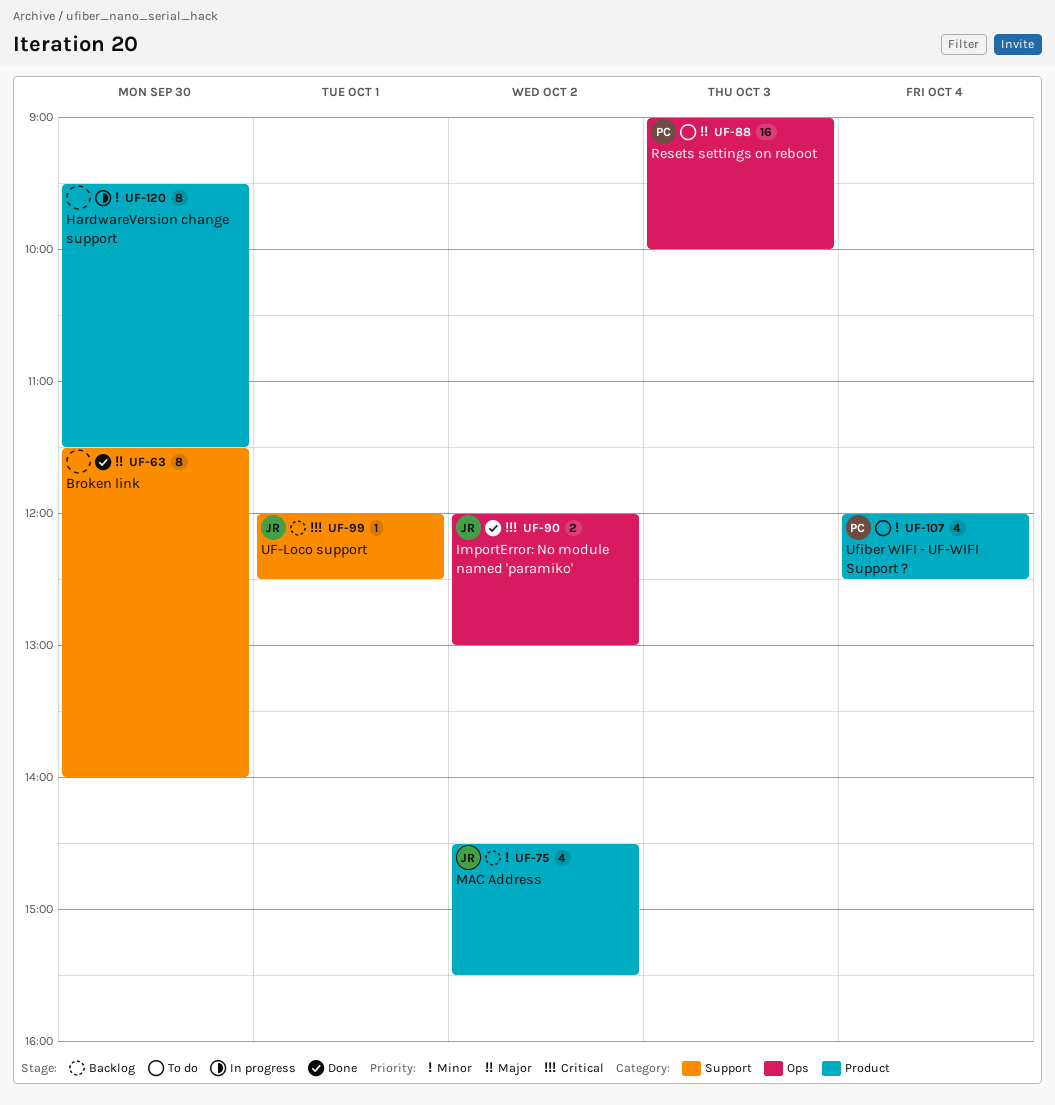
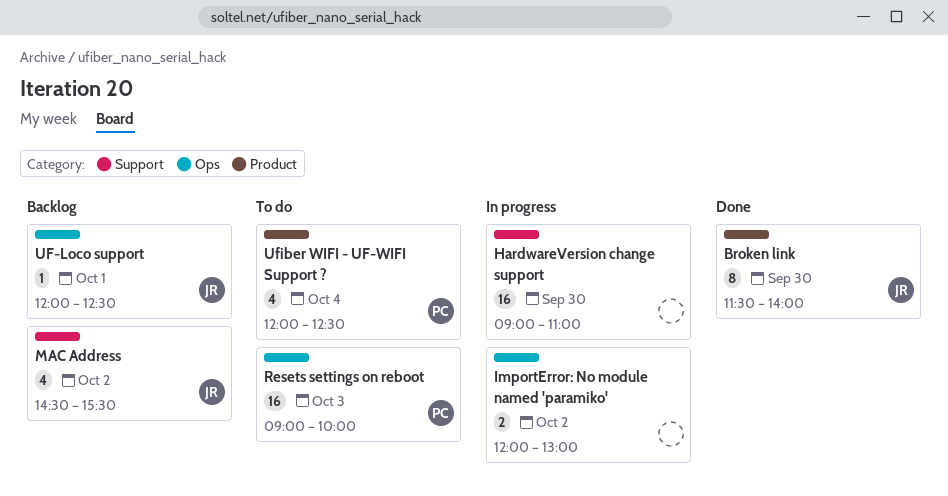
Broken link, owner: none -> JR
Broken link, label: Support -> Product
HardwareVersion change support, label: Product -> Support
HardwareVersion change support, estimate: 8 -> 16
HardwareVersion change support, begins: 09:30 -> 09:00
HardwareVersion change support, ends: 11:30 -> 11:00
ImportError: No module named 'paramiko', status: Done -> In progress
ImportError: No module named 'paramiko', owner: JR -> none
MAC Address, label: Product -> Support
UF-Loco support, label: Support -> Ops

